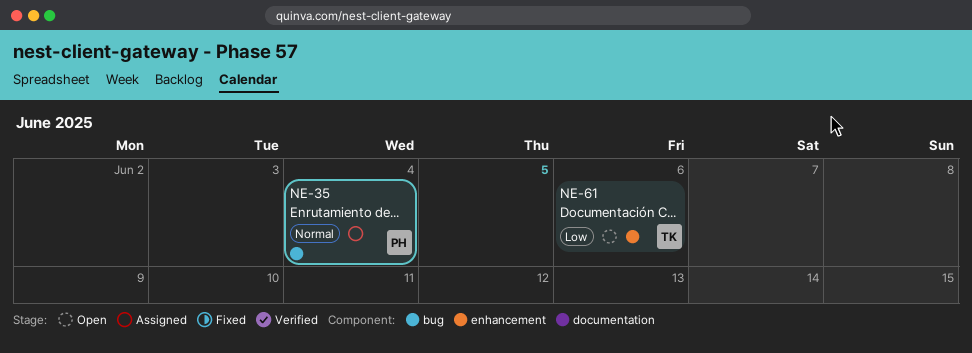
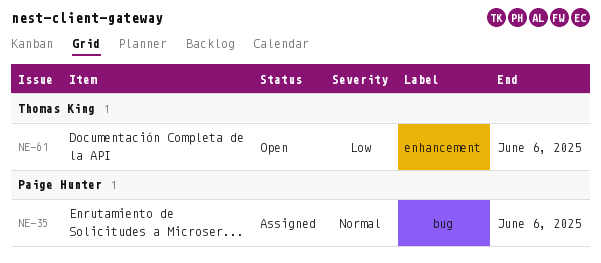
NE-35, due: Jun 4 -> Jun 6

